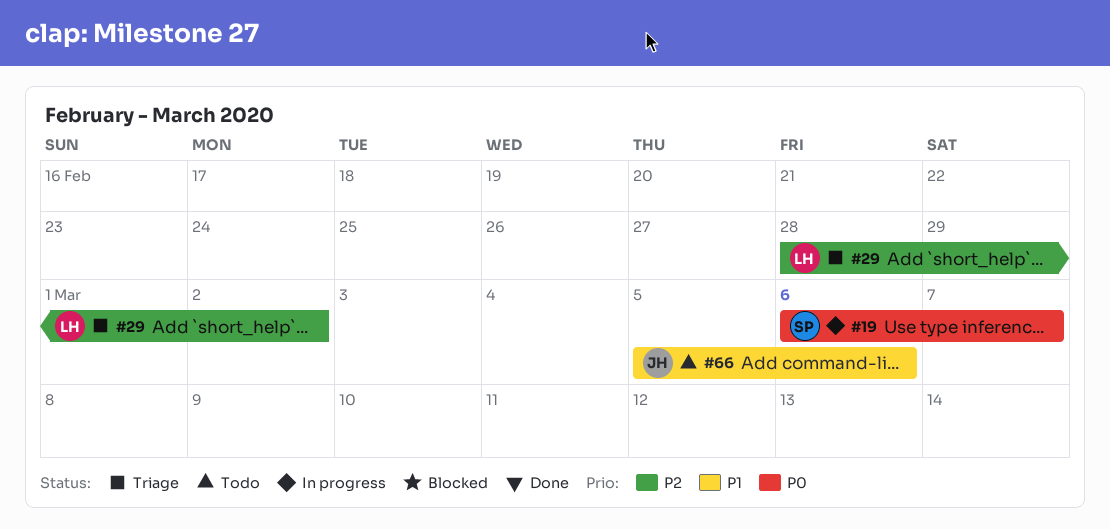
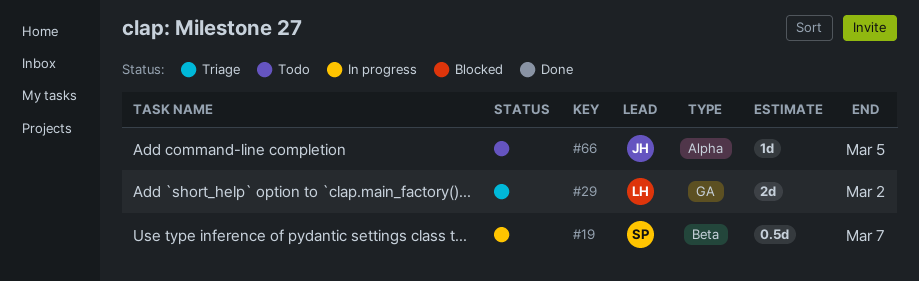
#66, due: Mar 6 -> Mar 5

